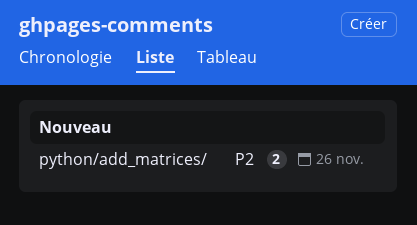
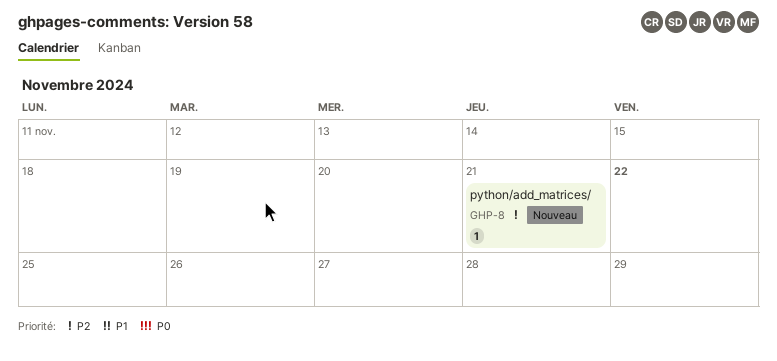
python/add_matrices/, estimate: 2 -> 1
python/add_matrices/, due: Nov 26 -> Nov 21

